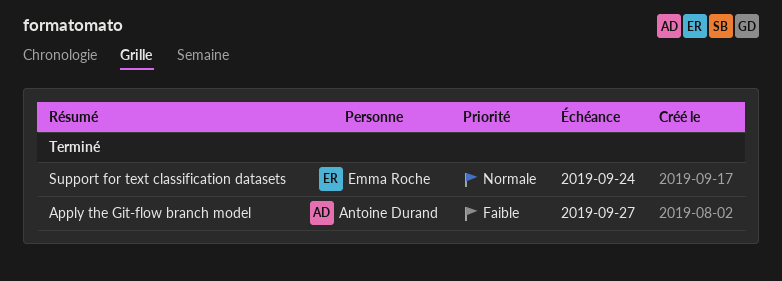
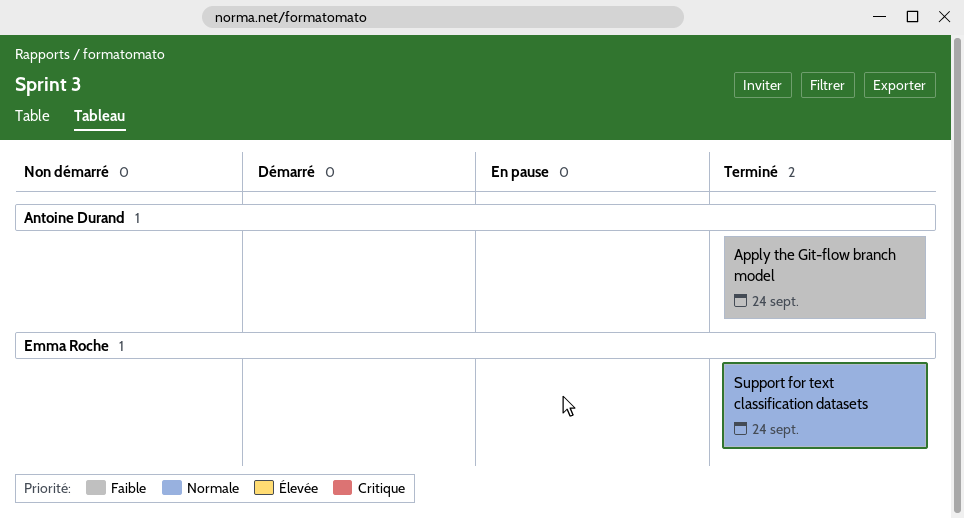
Apply the Git-flow branch model, due: Sep 27 -> Sep 24

